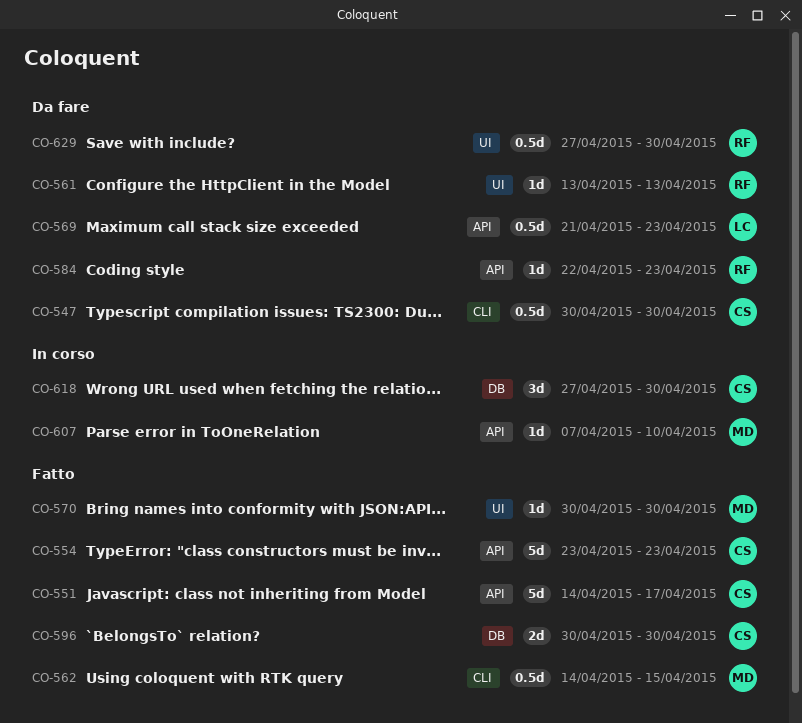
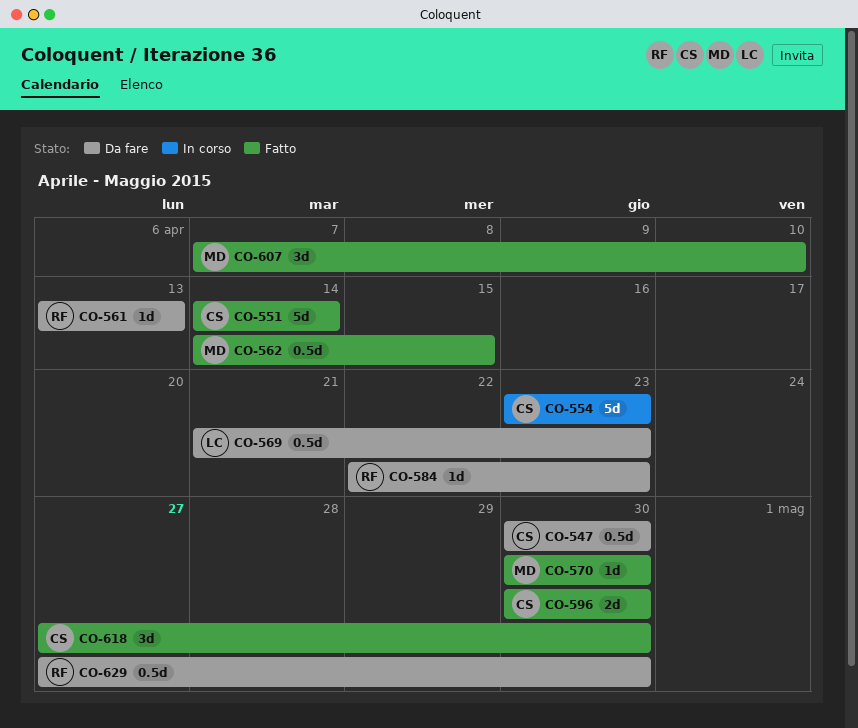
CO-551, due: Apr 17 -> Apr 14
CO-554, status: Fatto -> In corso
CO-607, status: In corso -> Fatto
CO-607, estimate: 1d -> 3d
CO-618, status: In corso -> Fatto

